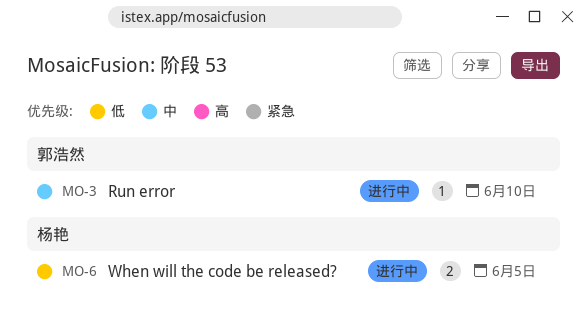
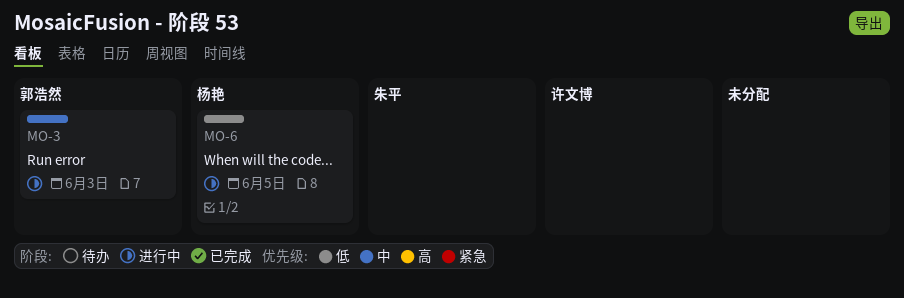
MO-3, due: Jun 10 -> Jun 3

